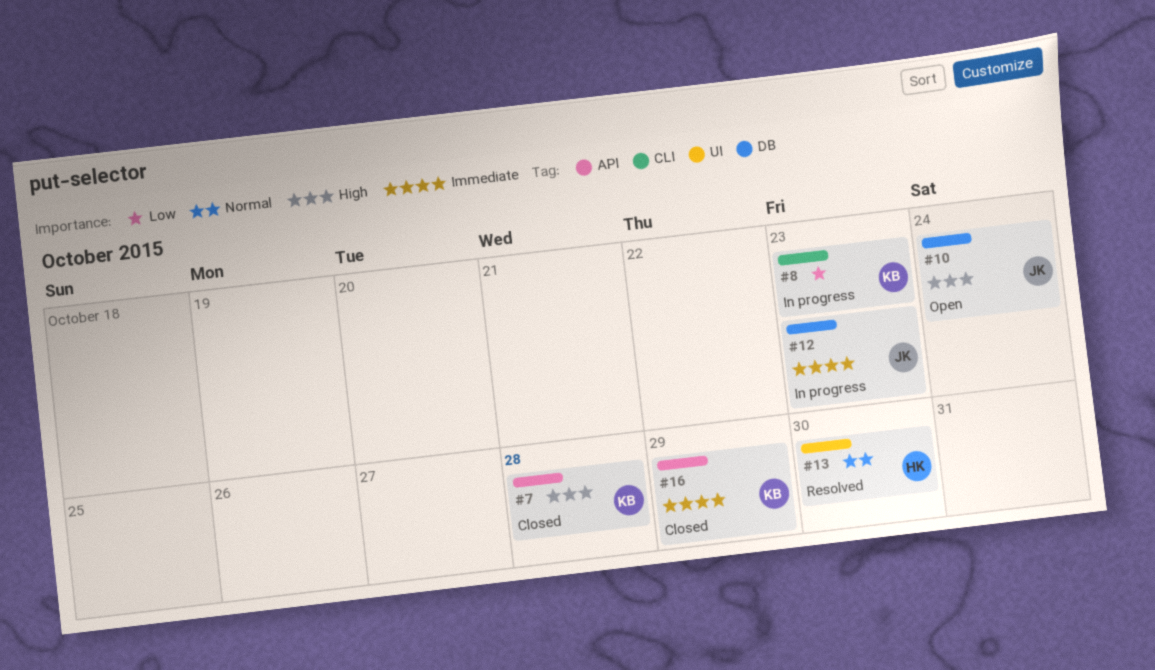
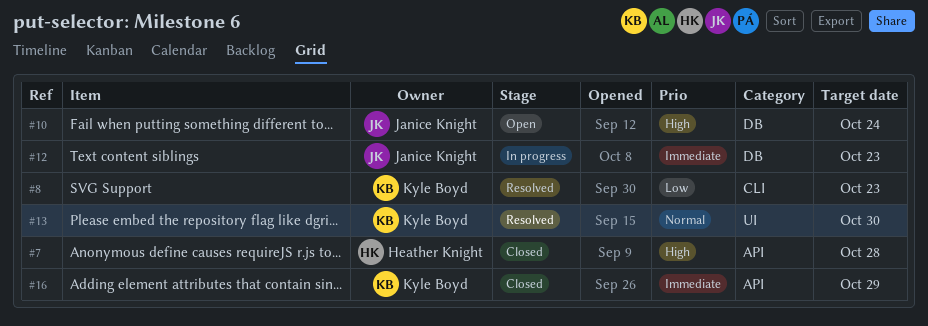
#7, owner: Kyle Boyd -> Heather Knight
#8, status: In progress -> Resolved
#13, owner: Heather Knight -> Kyle Boyd

